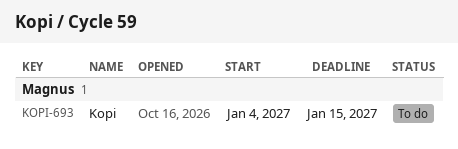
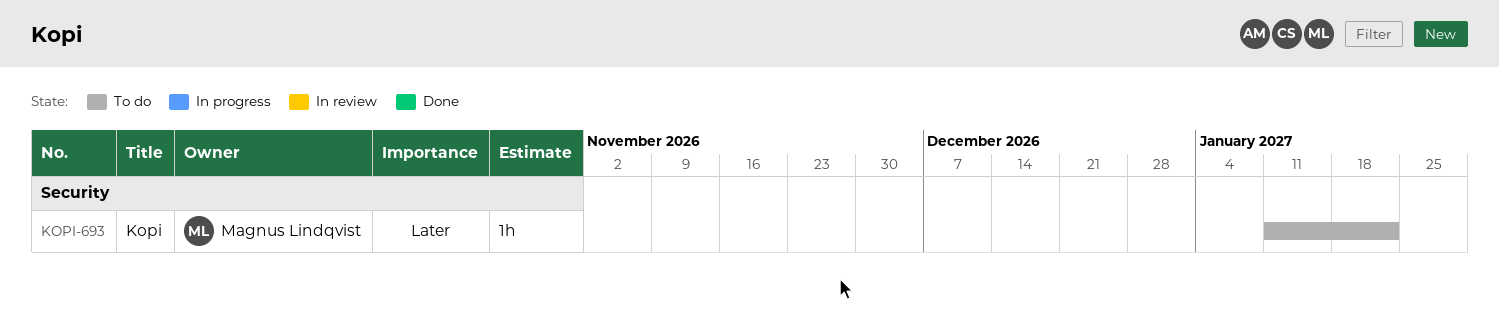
KOPI-693, start: Jan 4 -> Jan 11
KOPI-693, due: Jan 15 -> Jan 22

